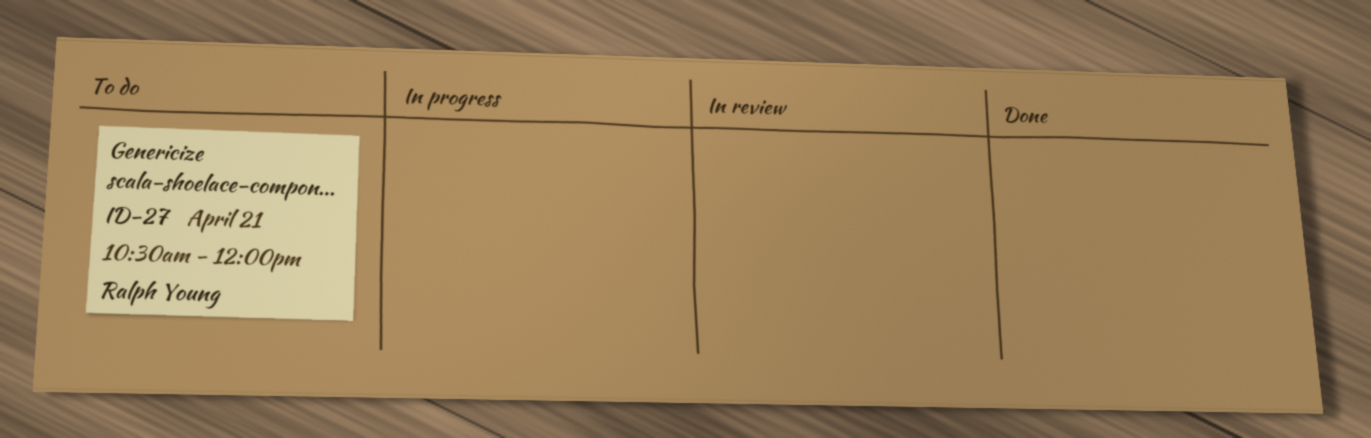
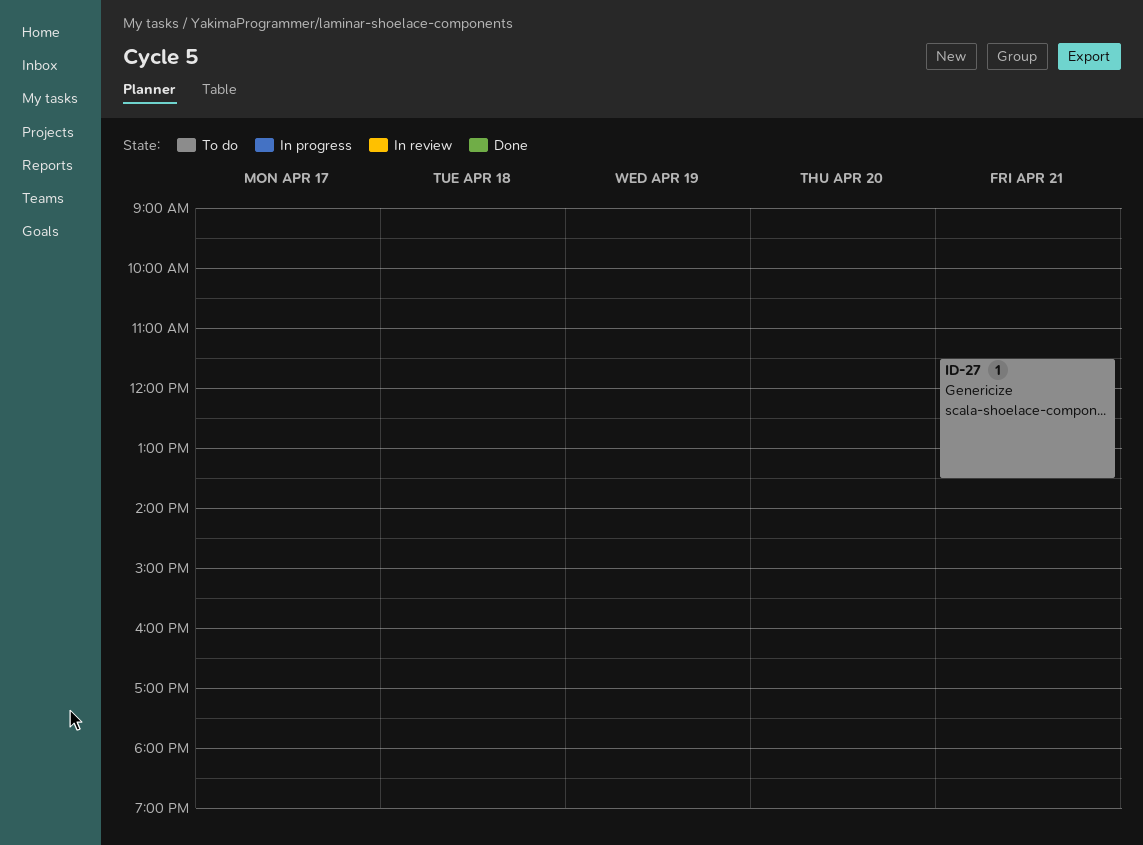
ID-27, begins: 10:30 -> 11:30
ID-27, ends: 12:00 -> 13:30

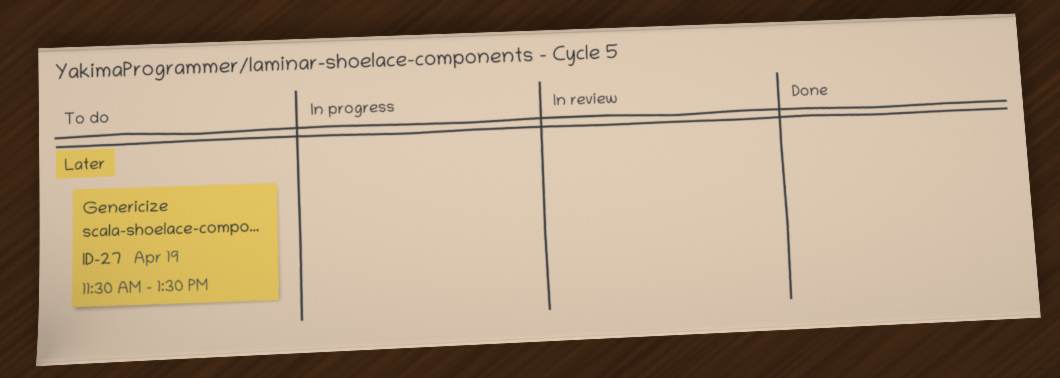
ID-27, day: Apr 21 -> Apr 19

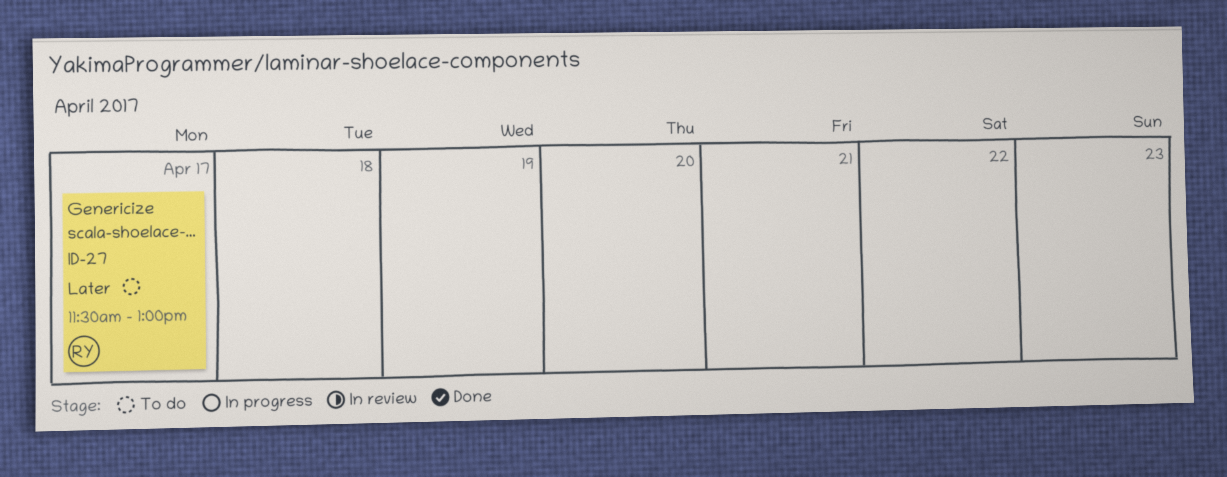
ID-27, day: Apr 19 -> Apr 17
ID-27, ends: 13:30 -> 13:00

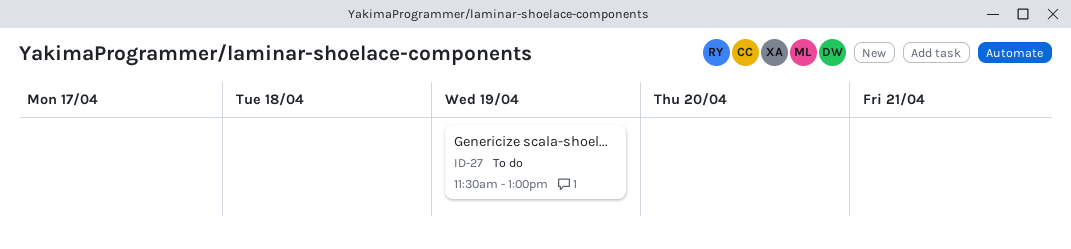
ID-27, day: Apr 17 -> Apr 19

